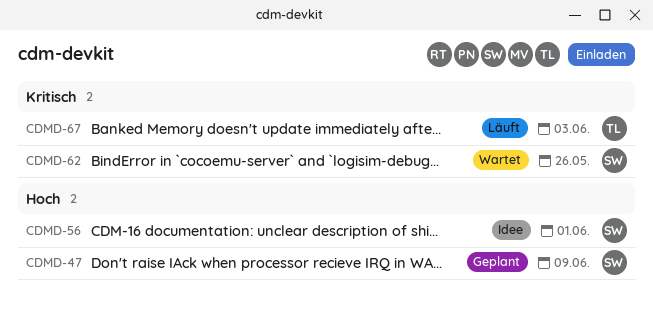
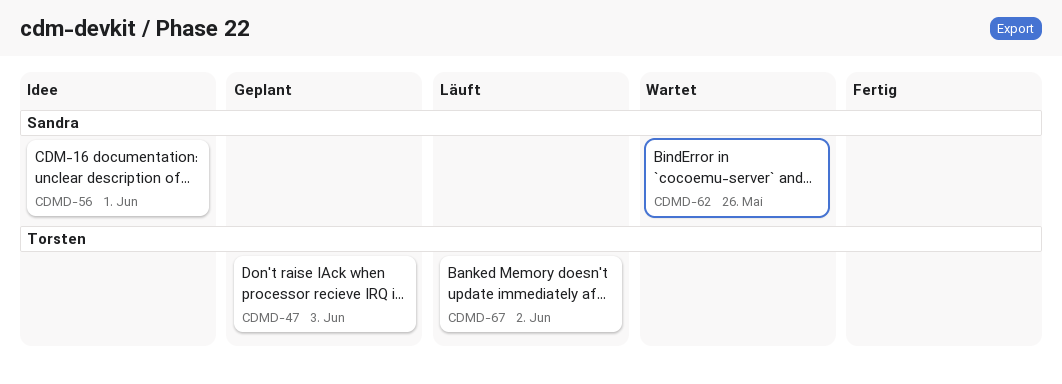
CDMD-47, owner: Sandra -> Torsten
CDMD-47, due: Jun 9 -> Jun 3
CDMD-67, due: Jun 3 -> Jun 2

